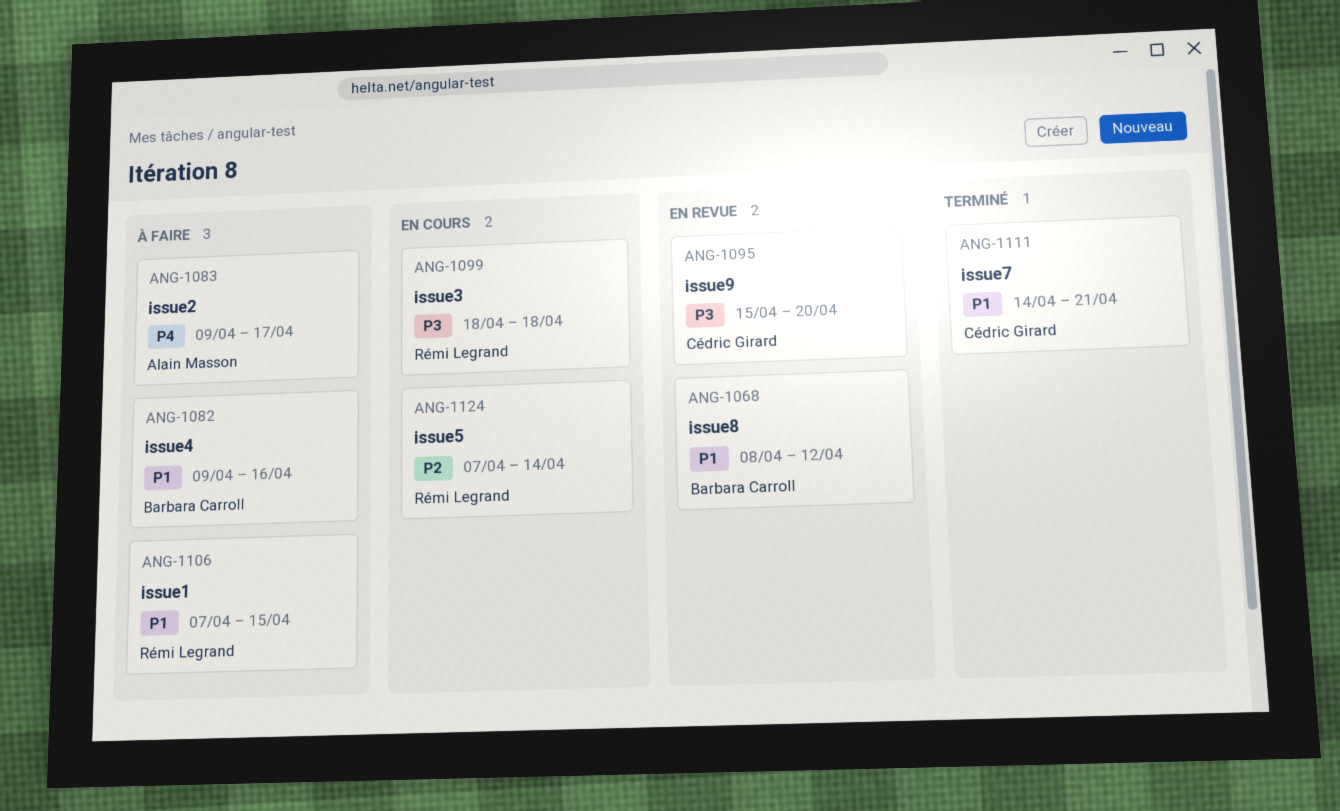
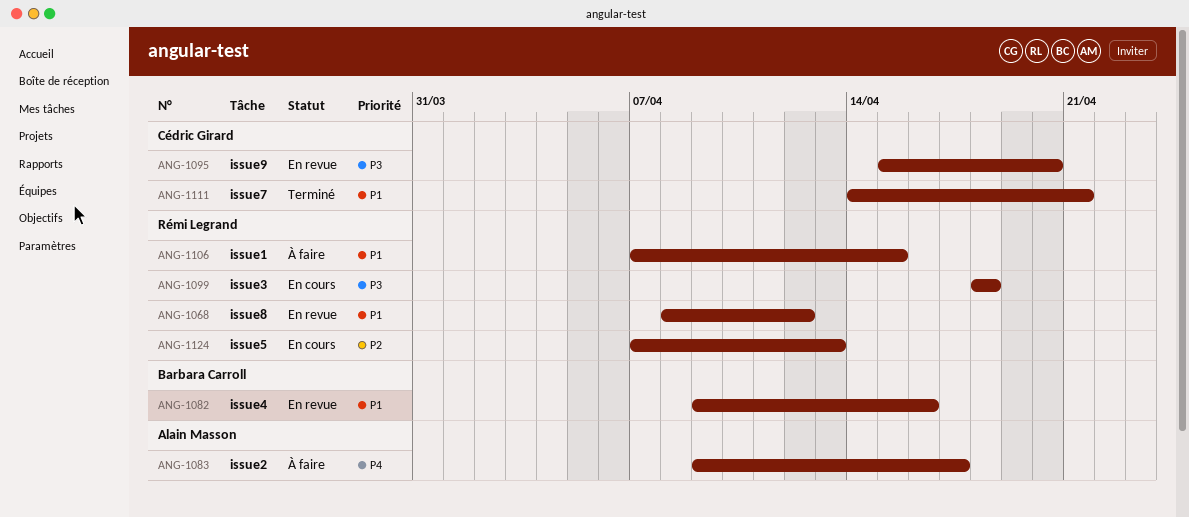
ANG-1068, owner: Barbara Carroll -> Rémi Legrand
ANG-1082, status: À faire -> En revue
ANG-1124, due: Apr 14 -> Apr 13

